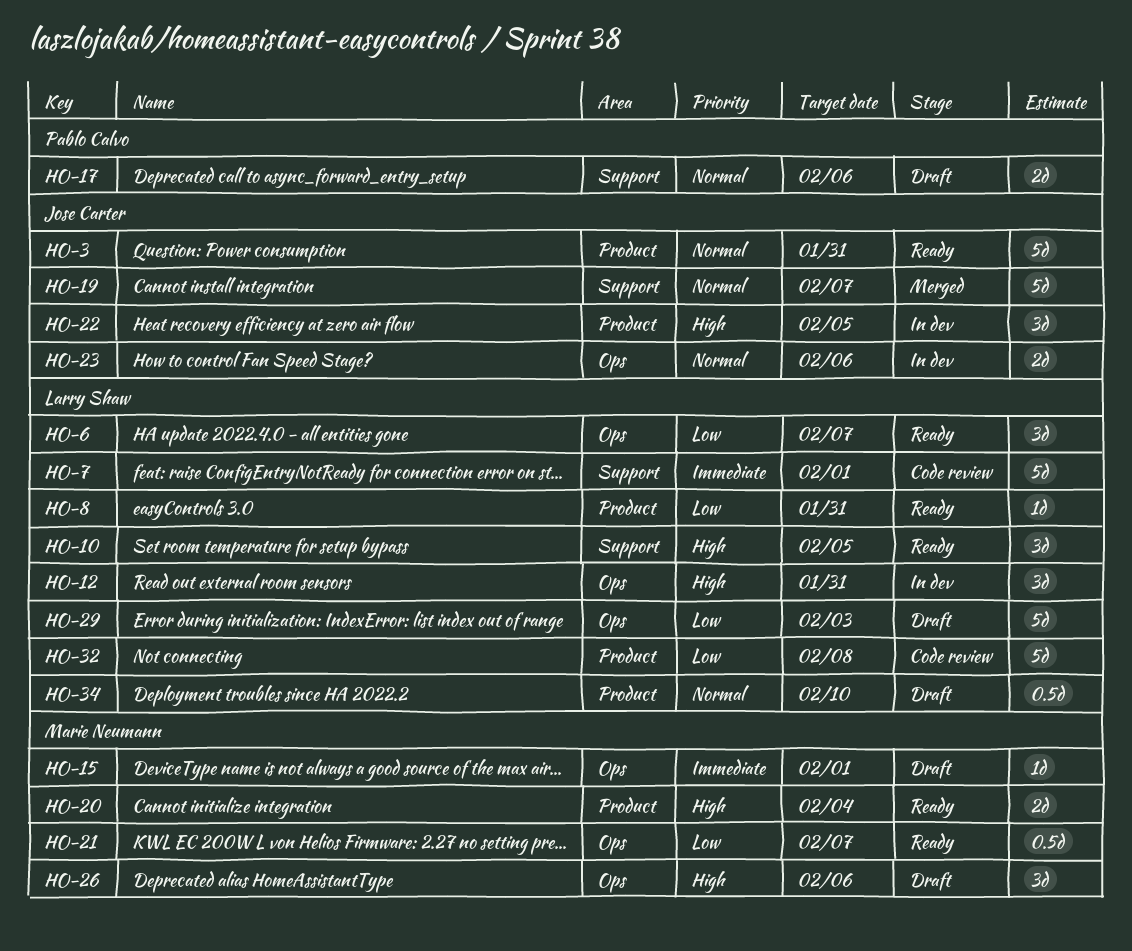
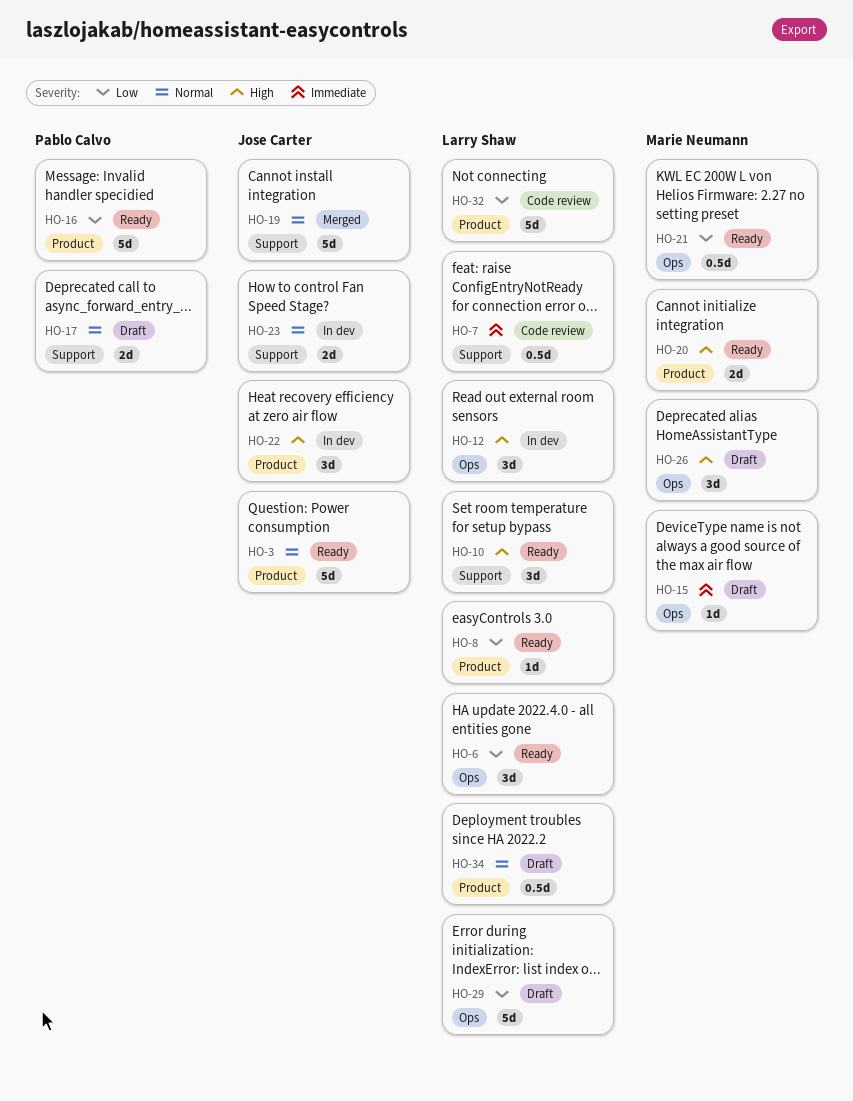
HO-7, estimate: 5d -> 0.5d
HO-16: none -> present
HO-23, label: Ops -> Support

